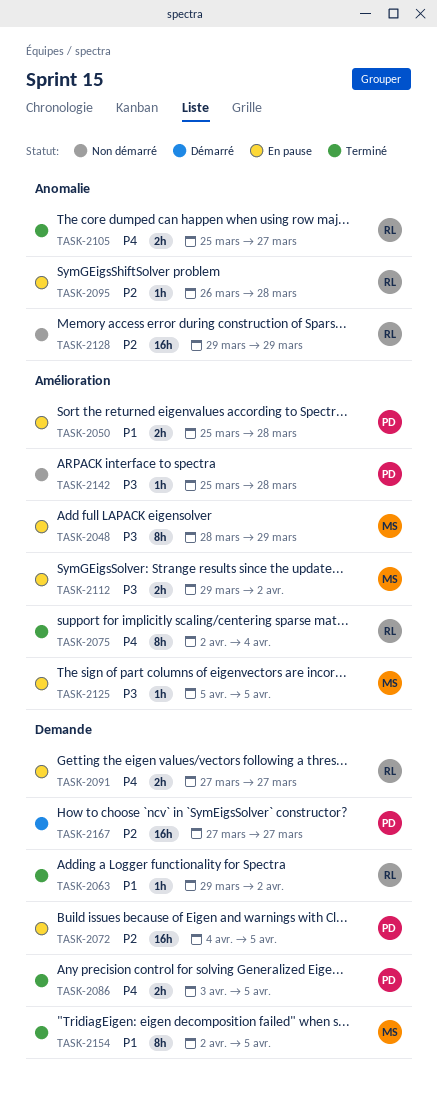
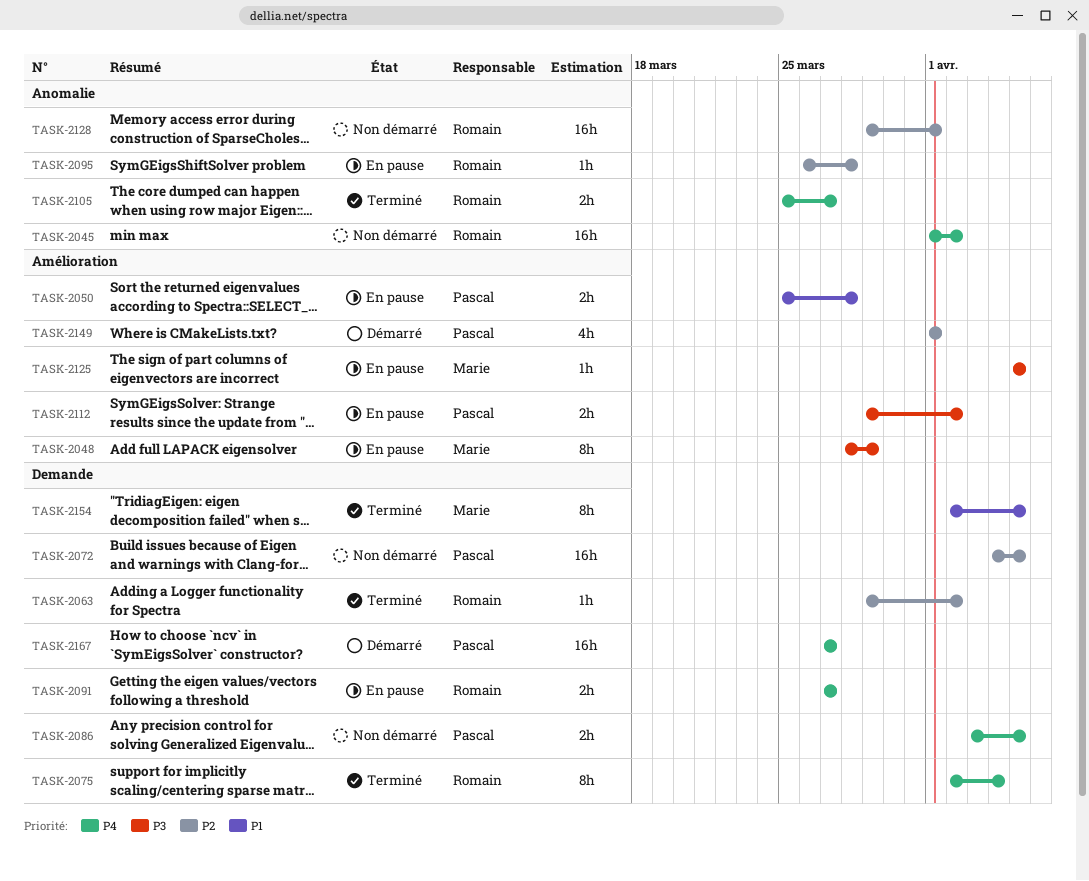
TASK-2045: none -> present
TASK-2063, priority: P1 -> P2
TASK-2072, status: En pause -> Non démarré
TASK-2075, label: Amélioration -> Demande
TASK-2086, status: Terminé -> Non démarré
TASK-2112, owner: Marie -> Pascal
TASK-2128, due: Mar 29 -> Apr 1
TASK-2142: present -> none
TASK-2149: none -> present
TASK-2167, priority: P2 -> P4

